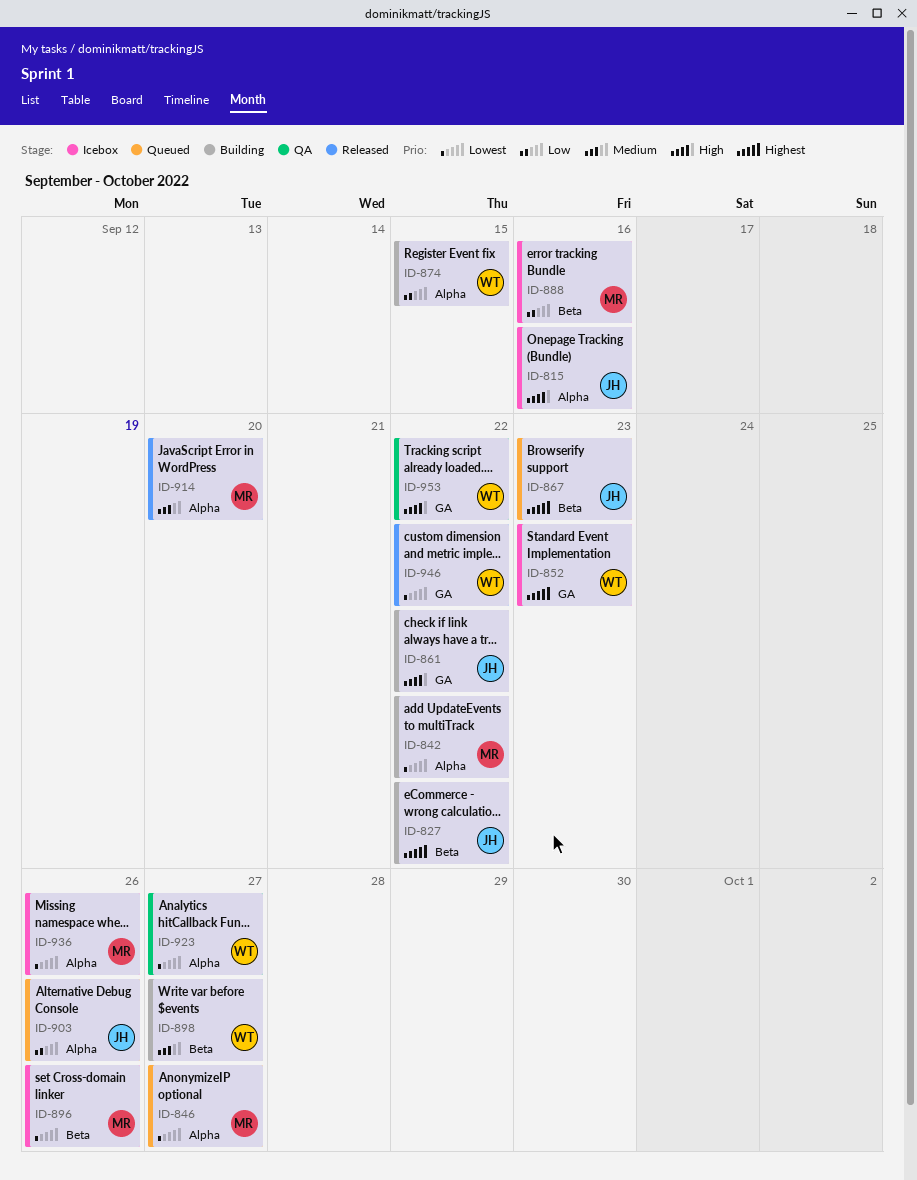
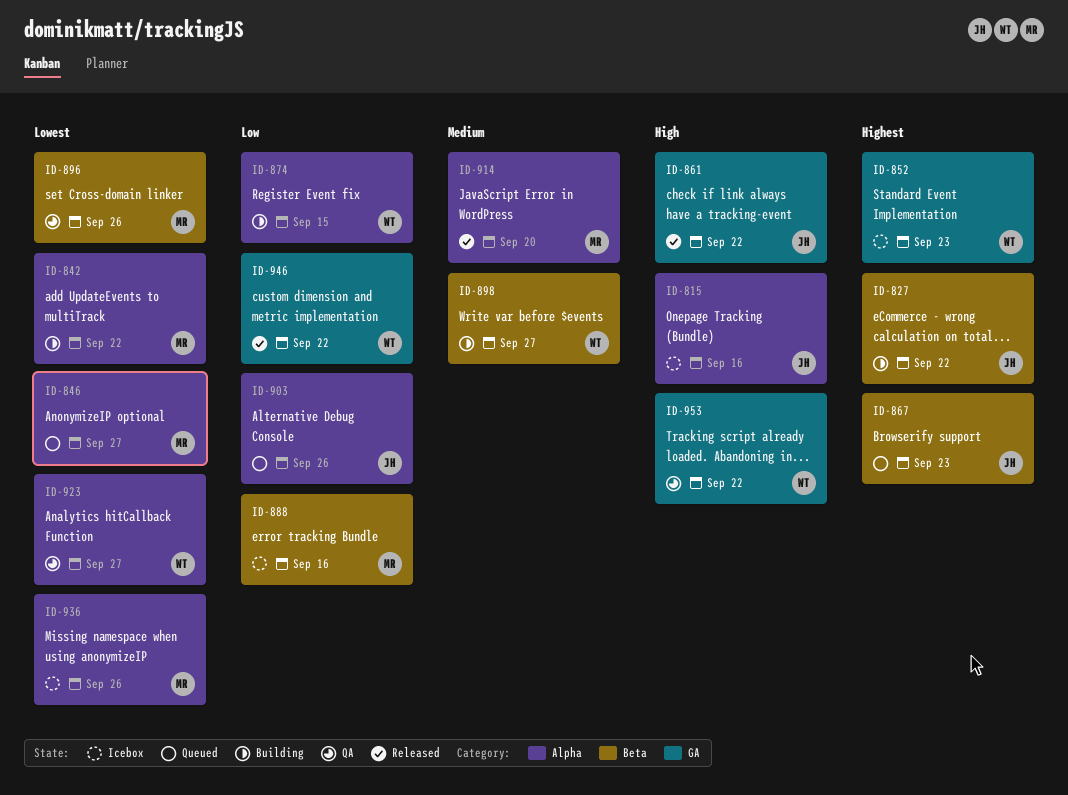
ID-861, status: Building -> Released
ID-896, status: Icebox -> QA
ID-946, priority: Lowest -> Low

